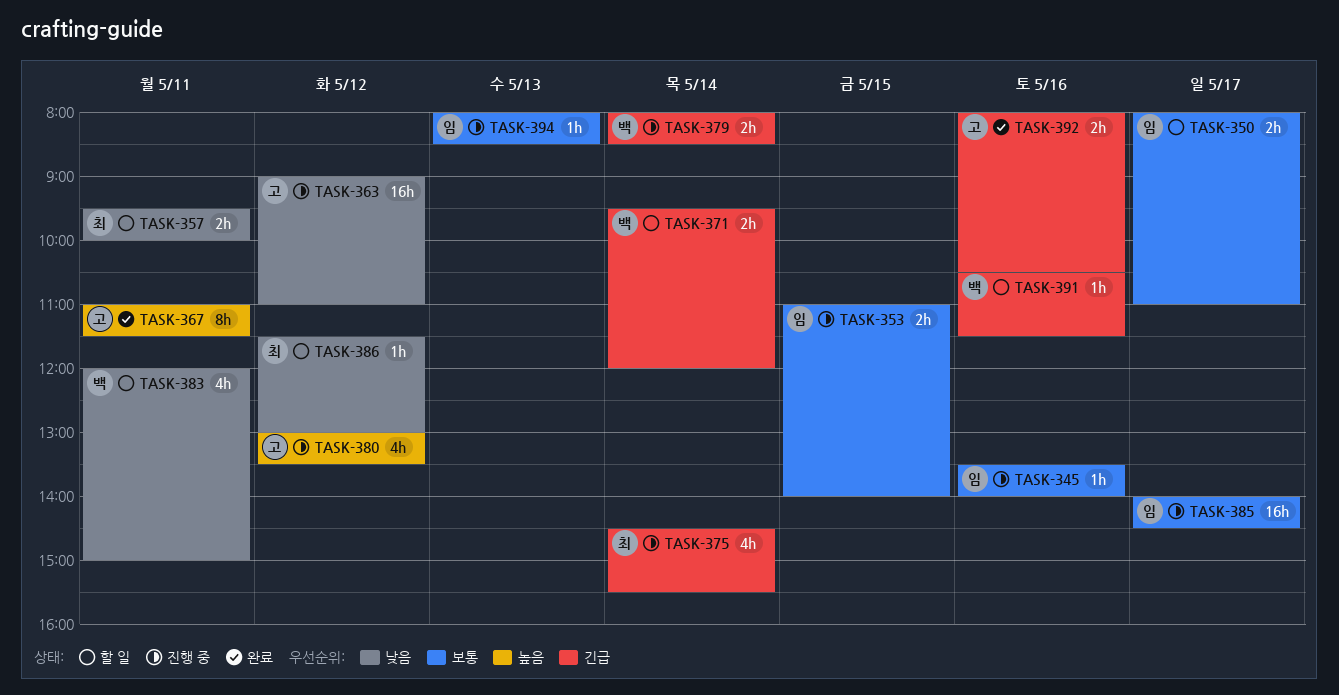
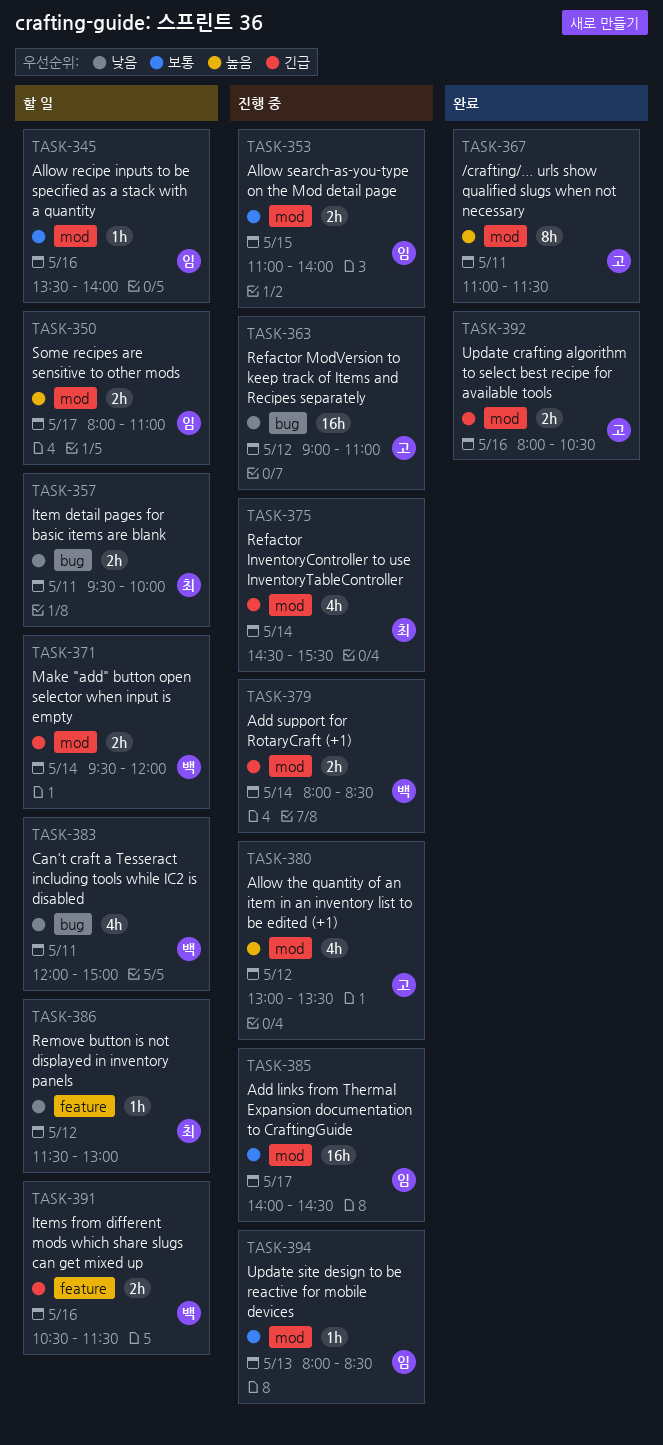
TASK-345, status: 진행 중 -> 할 일
TASK-350, priority: 보통 -> 높음
TASK-391, estimate: 1h -> 2h

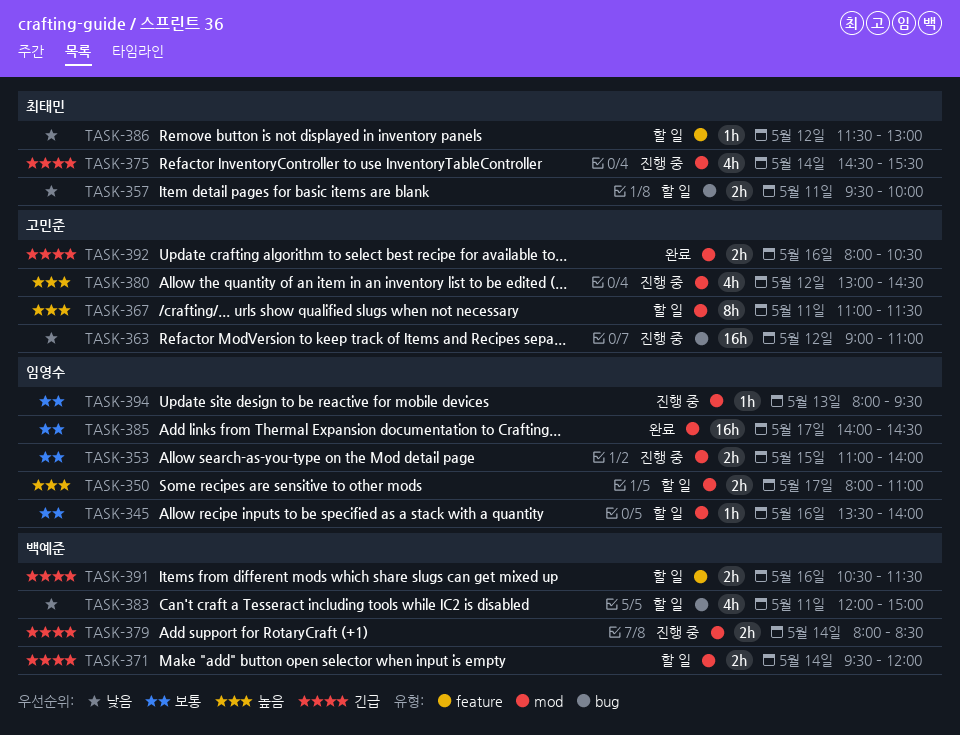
TASK-367, status: 완료 -> 할 일
TASK-380, ends: 13:30 -> 14:30
TASK-385, status: 진행 중 -> 완료
TASK-394, ends: 08:30 -> 09:30

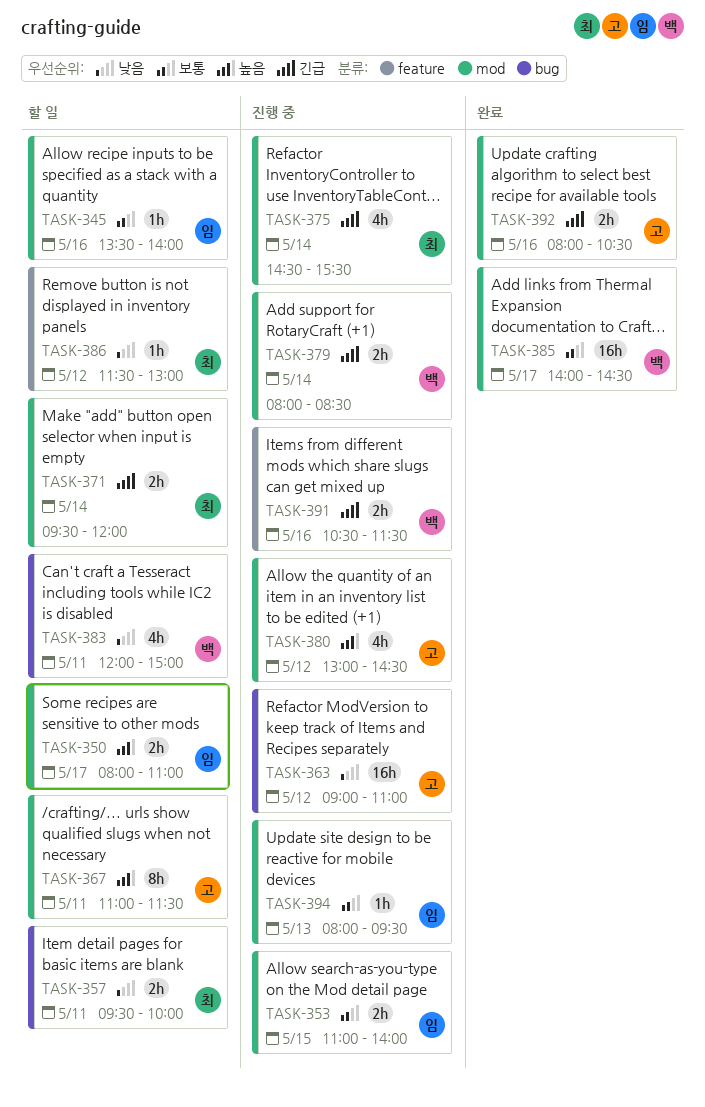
TASK-371, owner: 백예준 -> 최태민
TASK-385, owner: 임영수 -> 백예준
TASK-391, status: 할 일 -> 진행 중

